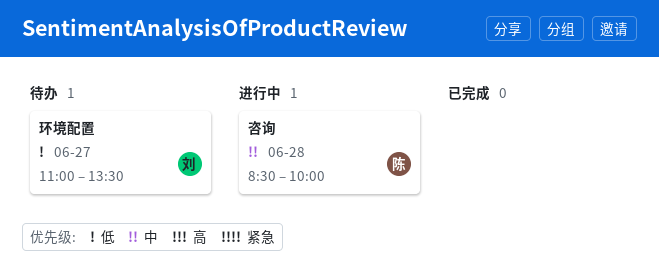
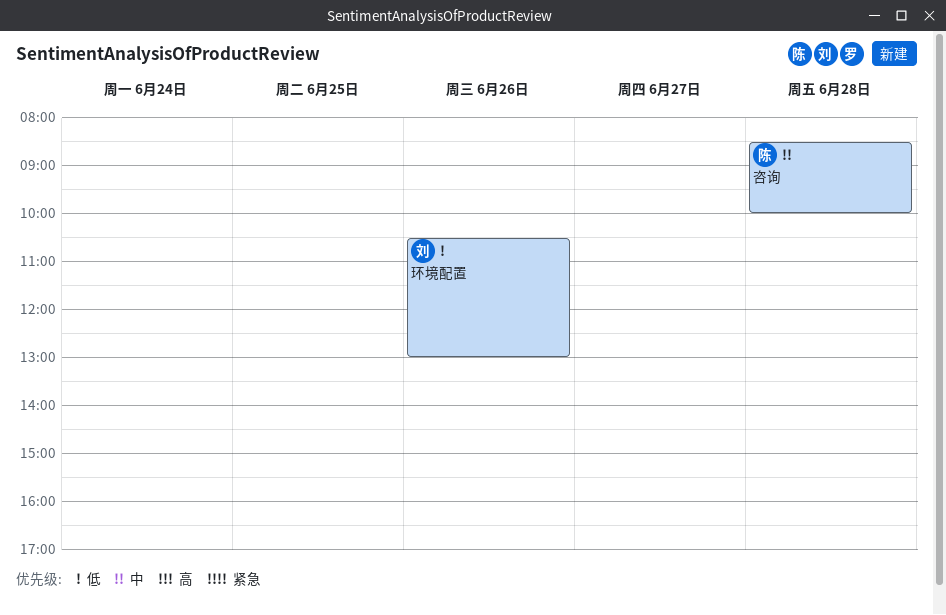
环境配置, day: Jun 27 -> Jun 26
环境配置, begins: 11:00 -> 10:30
环境配置, ends: 13:30 -> 13:00

